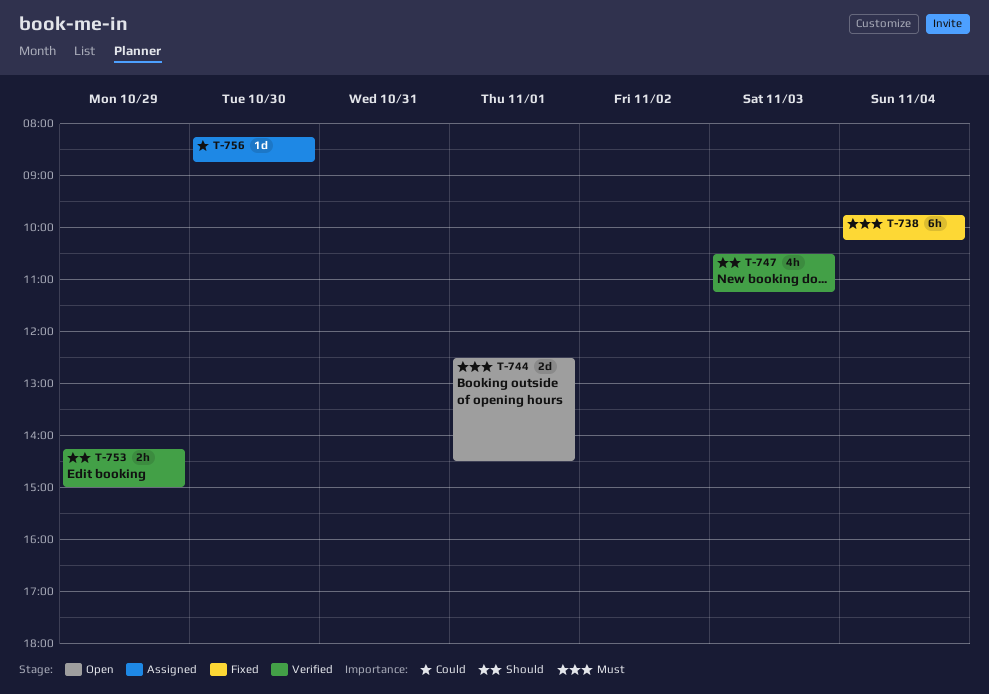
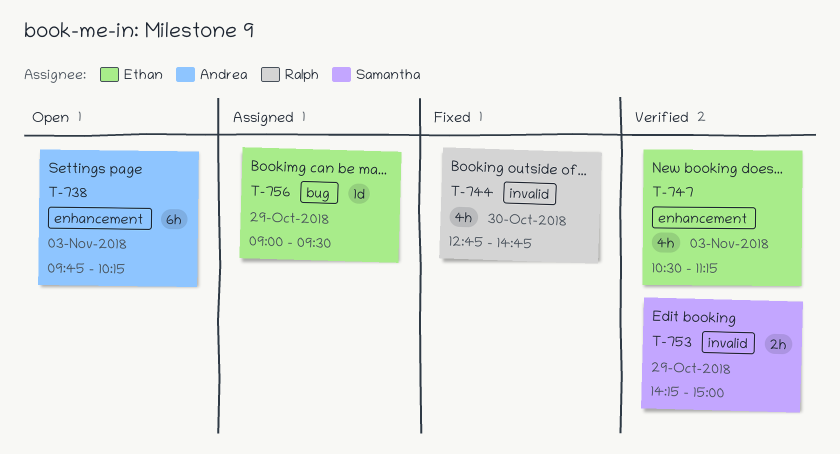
T-738, status: Fixed -> Open
T-738, day: Nov 4 -> Nov 3
T-744, status: Open -> Fixed
T-744, estimate: 2d -> 4h
T-744, day: Nov 1 -> Oct 30
T-744, begins: 12:30 -> 12:45
T-744, ends: 14:30 -> 14:45
T-756, day: Oct 30 -> Oct 29
T-756, begins: 08:15 -> 09:00
T-756, ends: 08:45 -> 09:30

